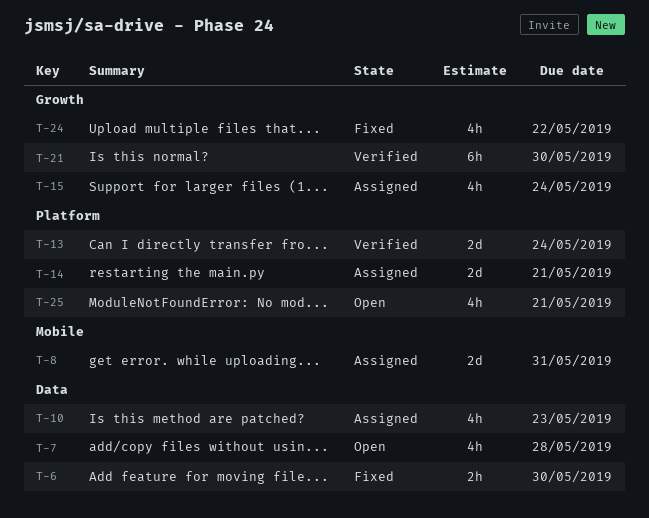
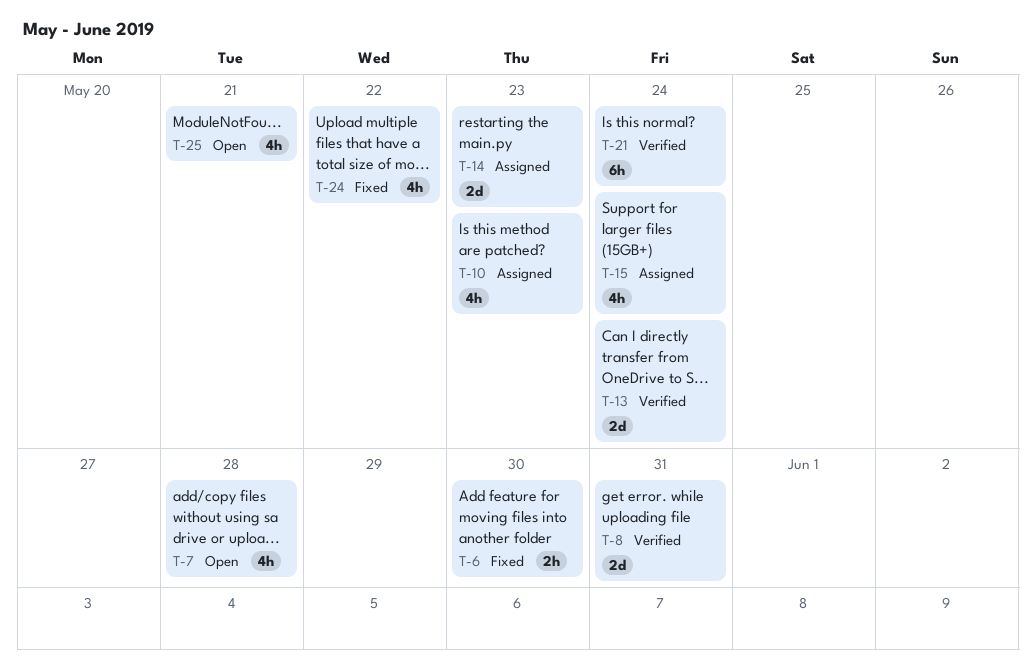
T-8, status: Assigned -> Verified
T-14, due: May 21 -> May 23
T-21, due: May 30 -> May 24

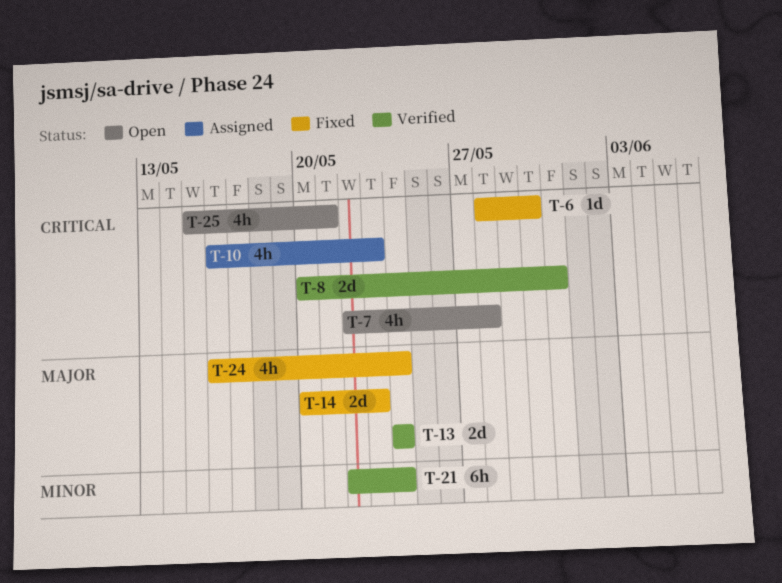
T-6, estimate: 2h -> 1d
T-14, status: Assigned -> Fixed
T-15: present -> none
T-24, due: May 22 -> May 24

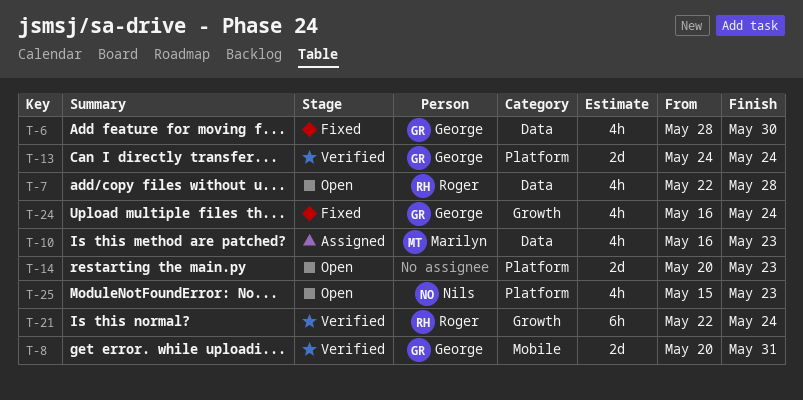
T-6, estimate: 1d -> 4h
T-14, status: Fixed -> Open
T-25, due: May 21 -> May 23

